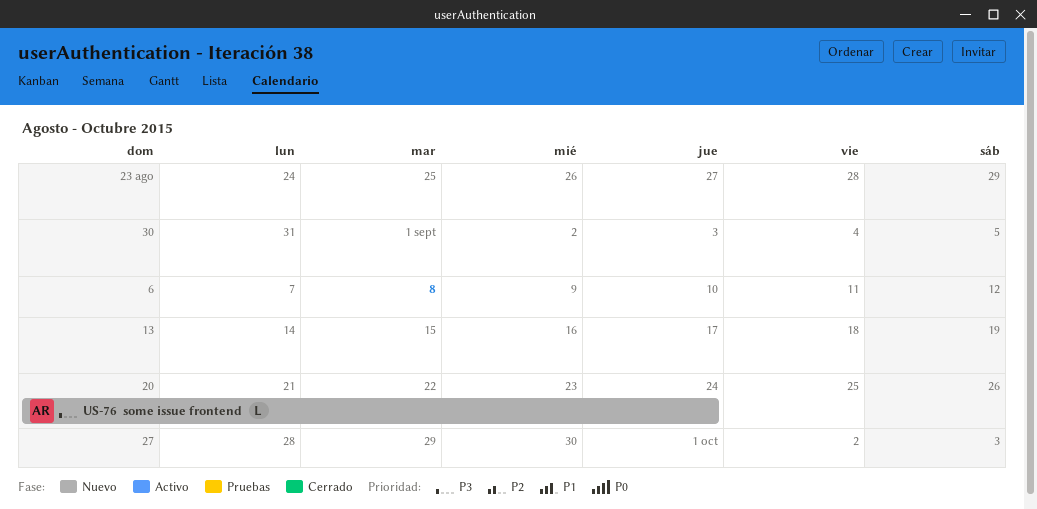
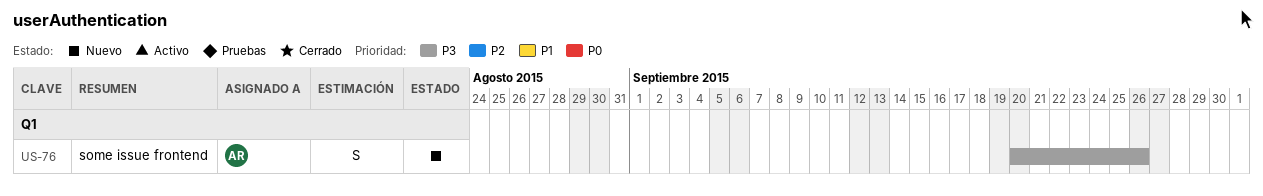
US-76, estimate: L -> S
US-76, due: Sep 24 -> Sep 26

